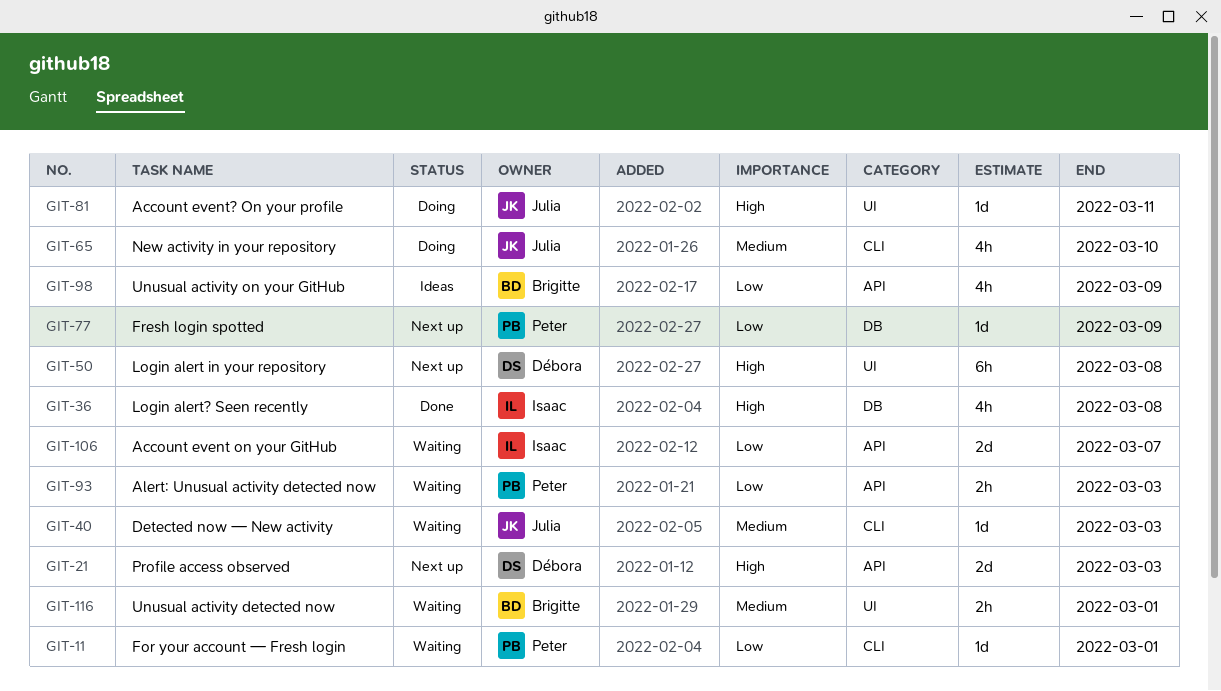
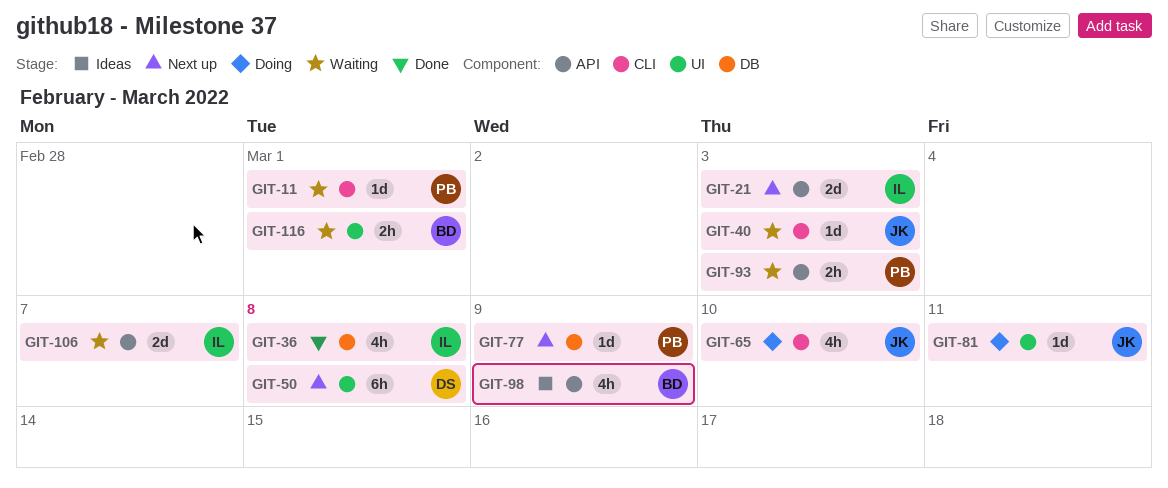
GIT-21, owner: Débora -> Isaac

